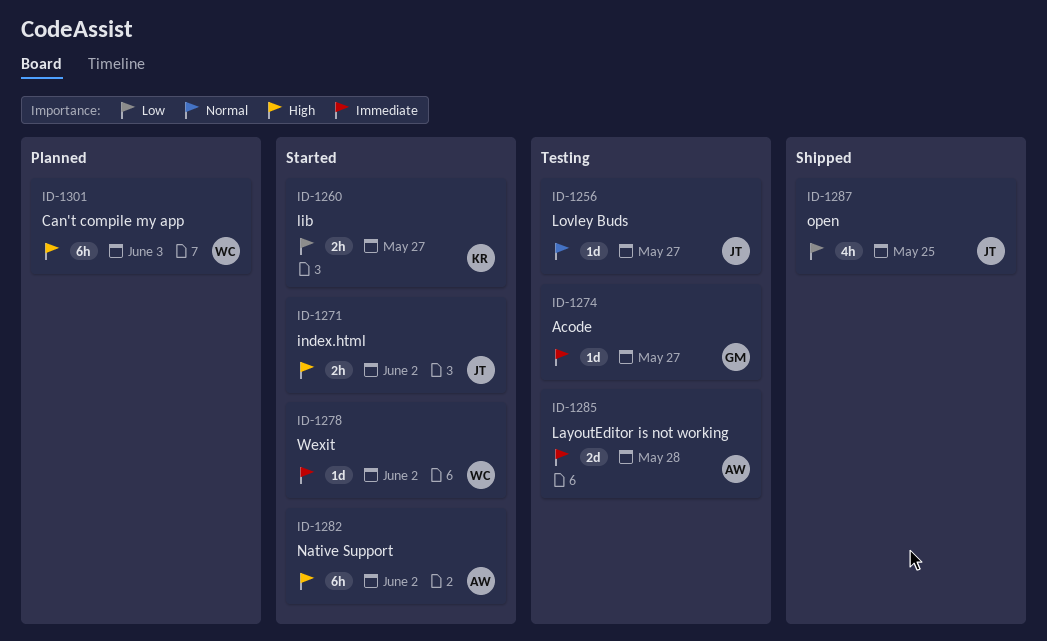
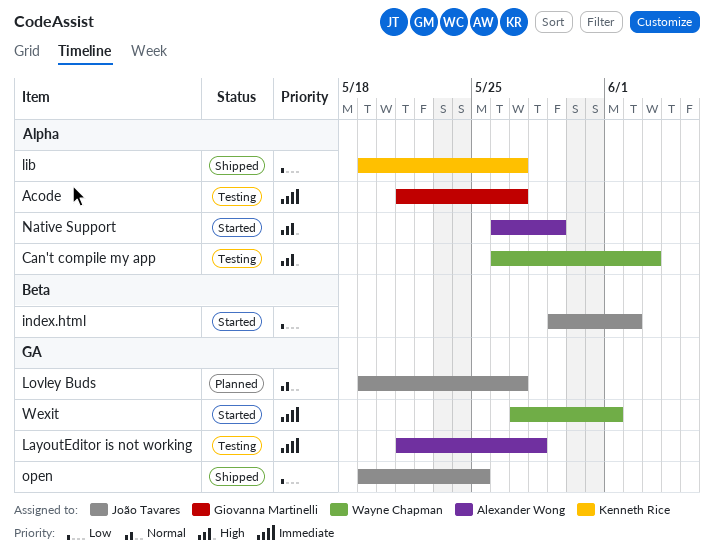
Can't compile my app, status: Planned -> Testing
index.html, priority: High -> Low
lib, status: Started -> Shipped
Lovley Buds, status: Testing -> Planned
Native Support, due: Jun 2 -> May 29
Wexit, due: Jun 2 -> Jun 1

